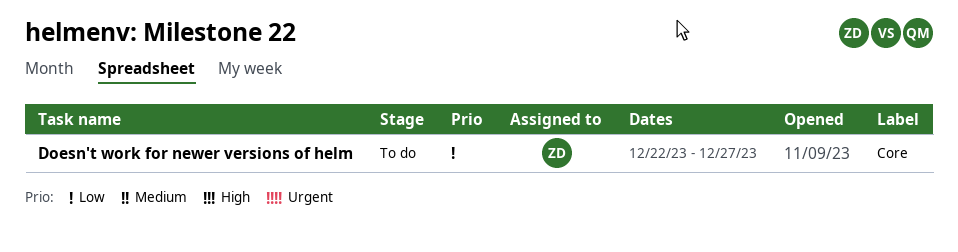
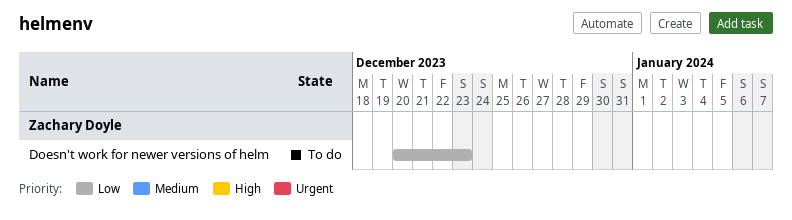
Doesn't work for newer versions of helm, start: Dec 22 -> Dec 20
Doesn't work for newer versions of helm, due: Dec 27 -> Dec 23

